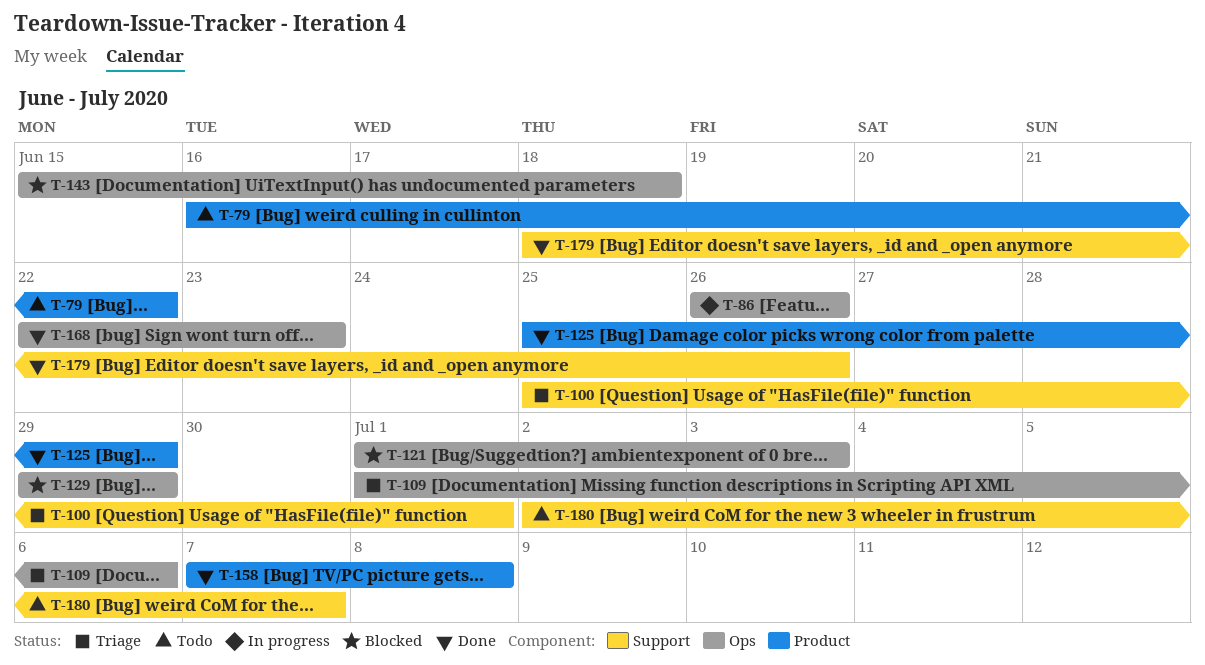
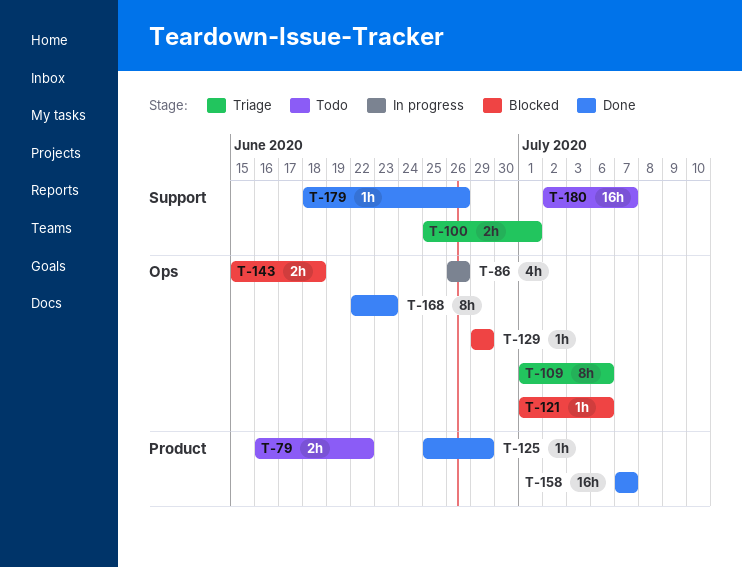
T-121, due: Jul 3 -> Jul 6
T-158, due: Jul 8 -> Jul 7

